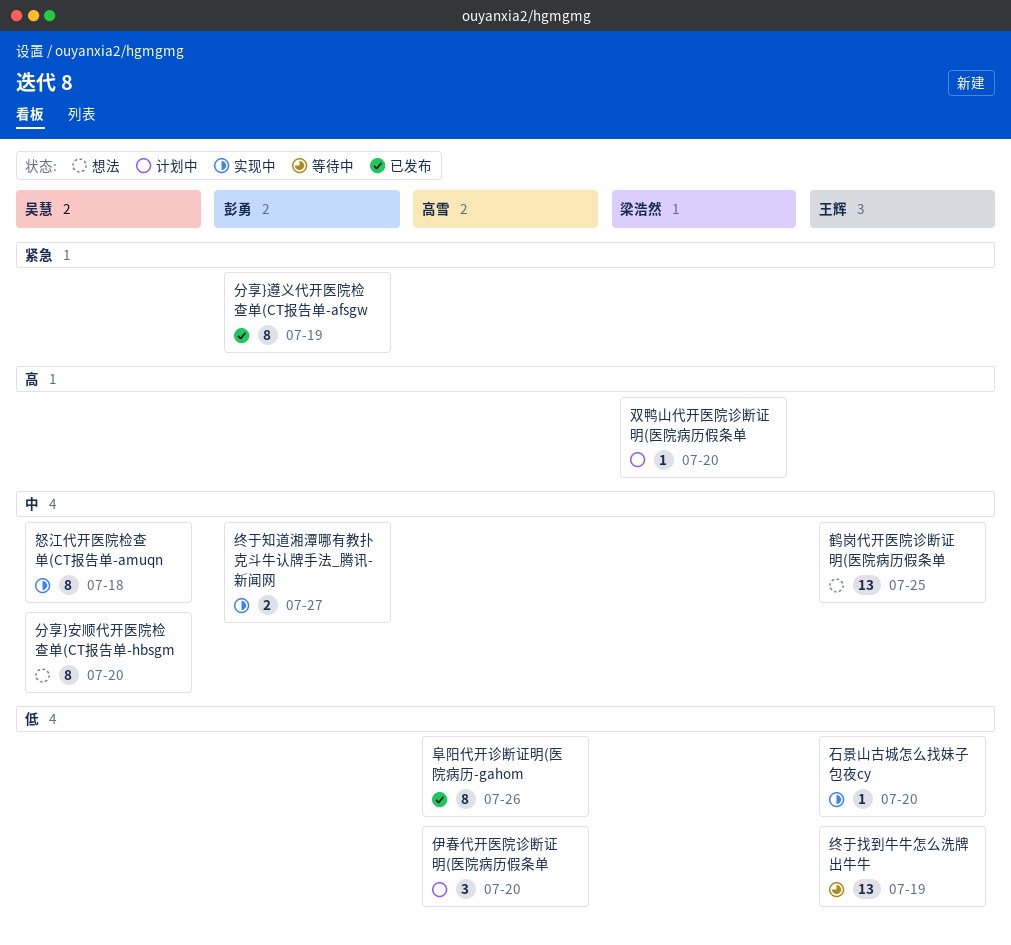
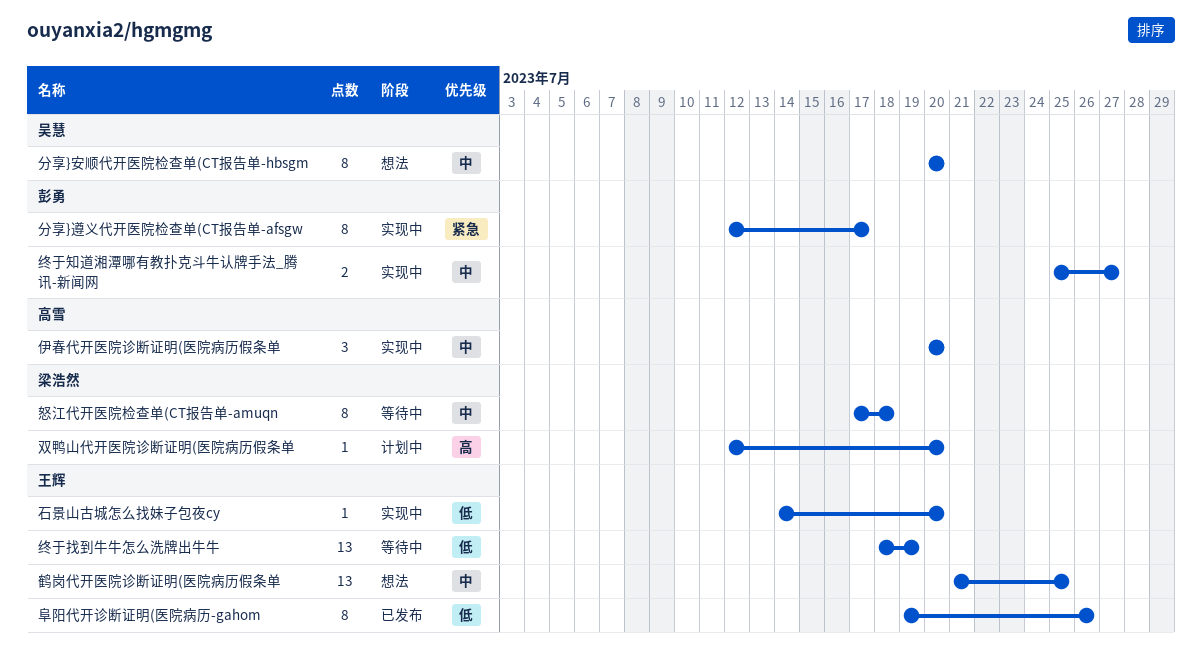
伊春代开医院诊断证明(医院病历假条单, status: 计划中 -> 实现中
伊春代开医院诊断证明(医院病历假条单, priority: 低 -> 中
分享}遵义代开医院检查单(CT报告单-afsgw, status: 已发布 -> 实现中
分享}遵义代开医院检查单(CT报告单-afsgw, due: Jul 19 -> Jul 17
怒江代开医院检查单(CT报告单-amuqn, status: 实现中 -> 等待中
怒江代开医院检查单(CT报告单-amuqn, owner: 吴慧 -> 梁浩然
阜阳代开诊断证明(医院病历-gahom, owner: 高雪 -> 王辉

